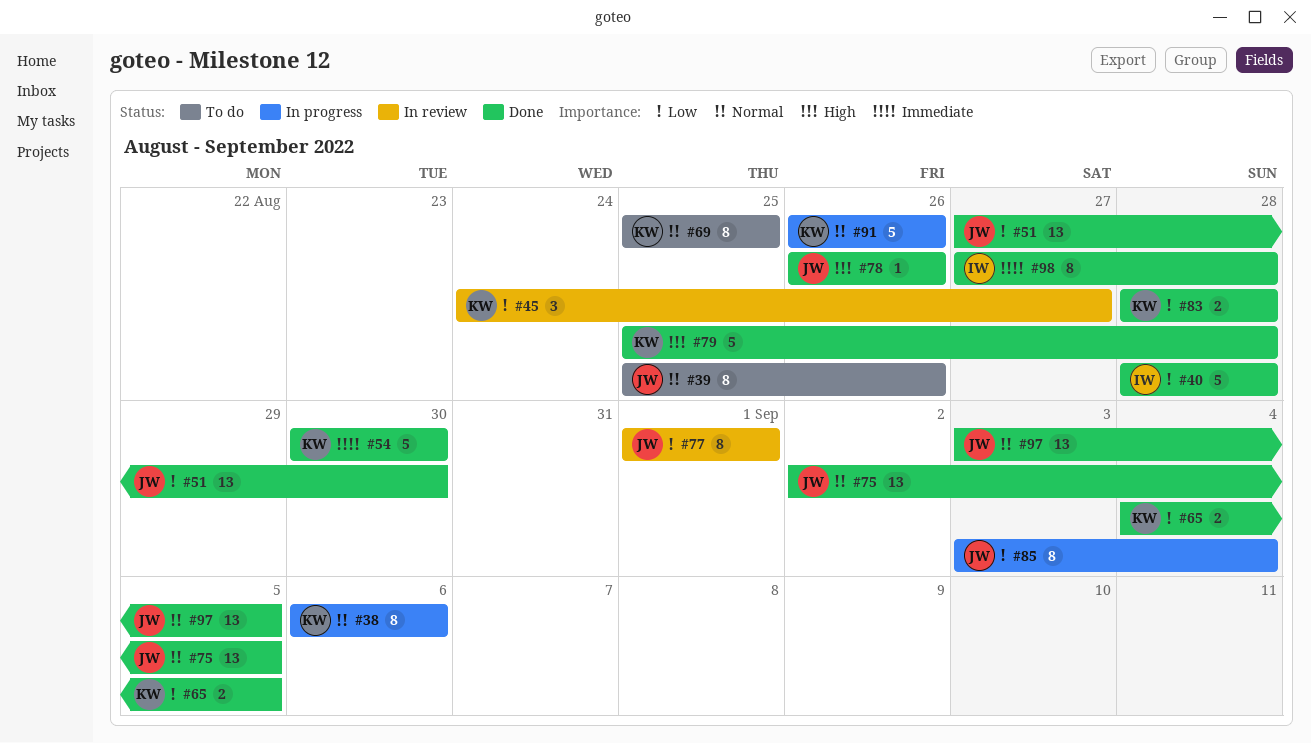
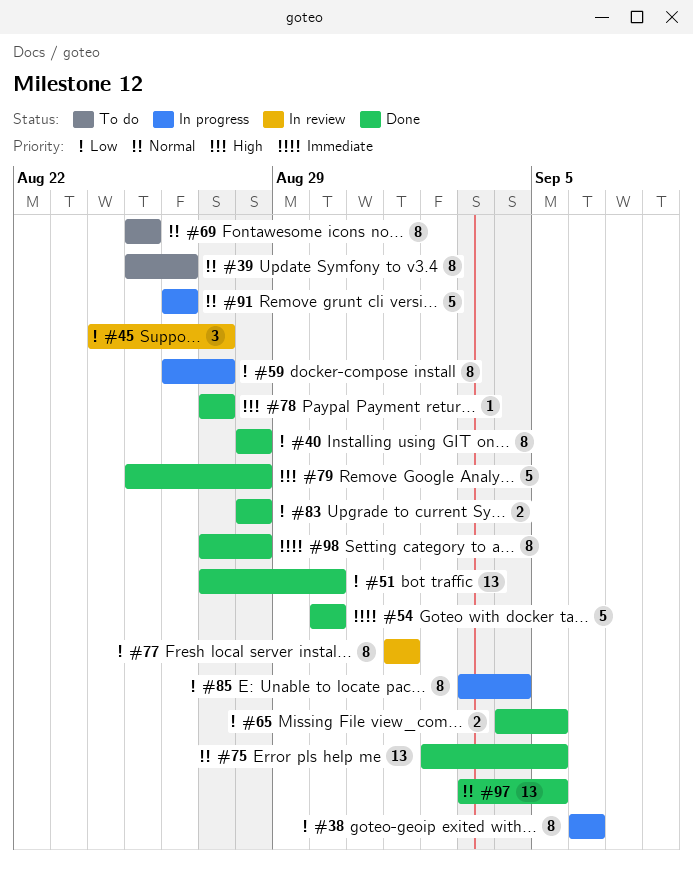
#38, priority: Normal -> Low
#40, estimate: 5 -> 8
#59: none -> present
#78, start: Aug 26 -> Aug 27
#78, due: Aug 26 -> Aug 27

